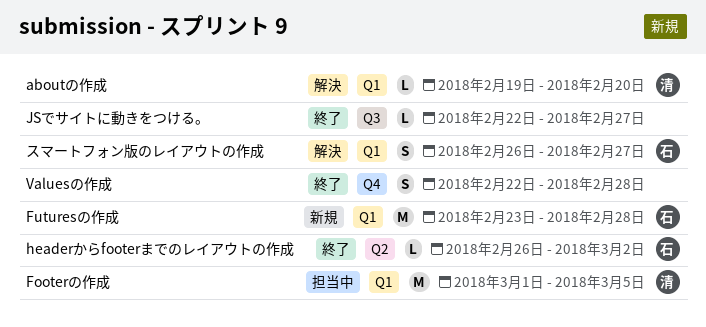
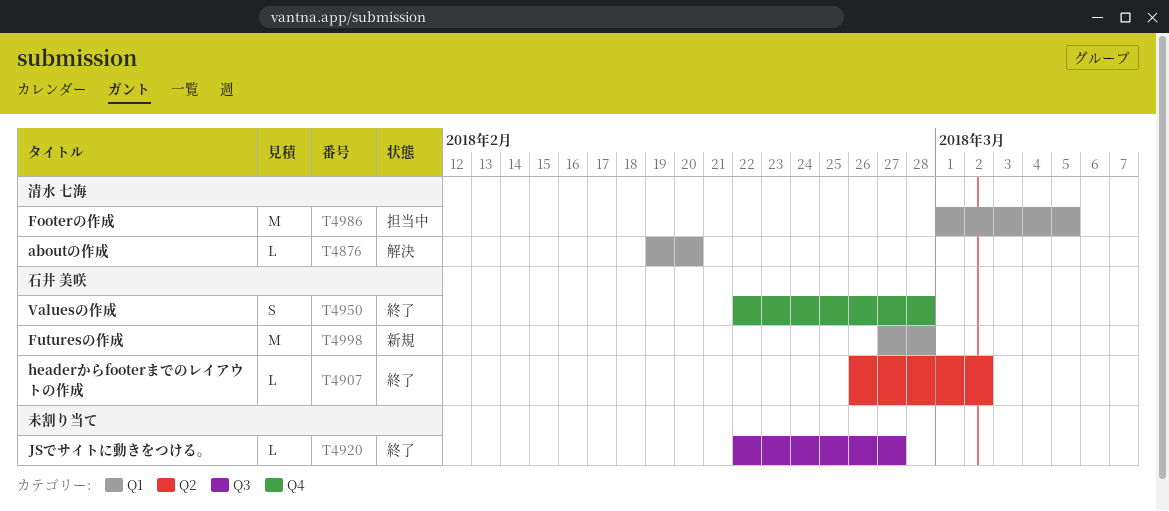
Futuresの作成, start: Feb 23 -> Feb 27
Valuesの作成, owner: none -> 石井 美咲
スマートフォン版のレイアウトの作成: present -> none

